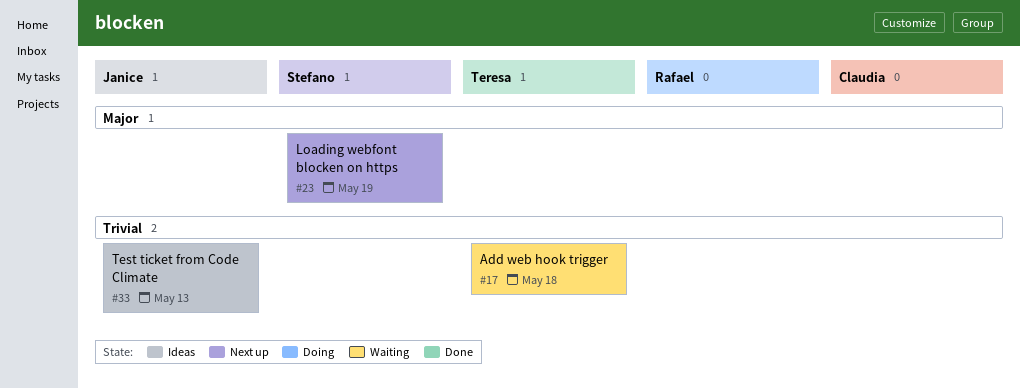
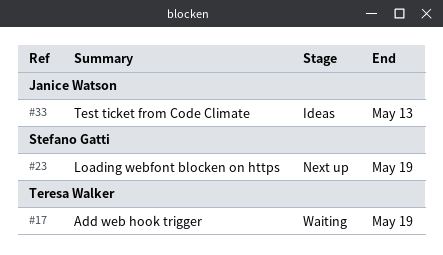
#17, due: May 18 -> May 19

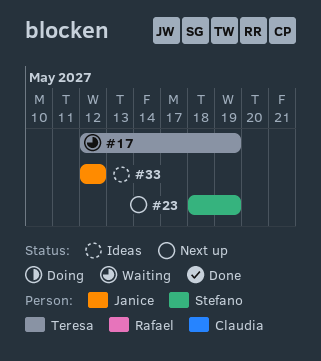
#33, due: May 13 -> May 12

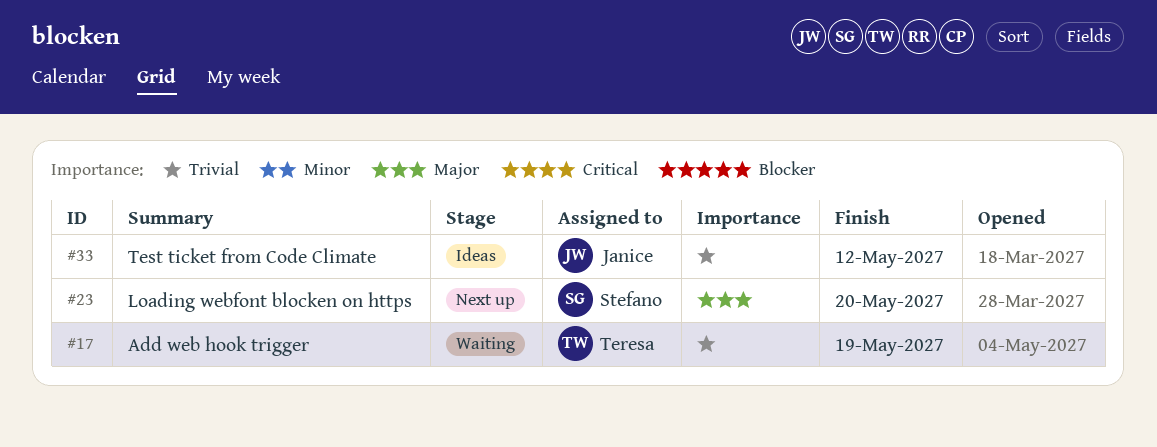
#23, due: May 19 -> May 20

